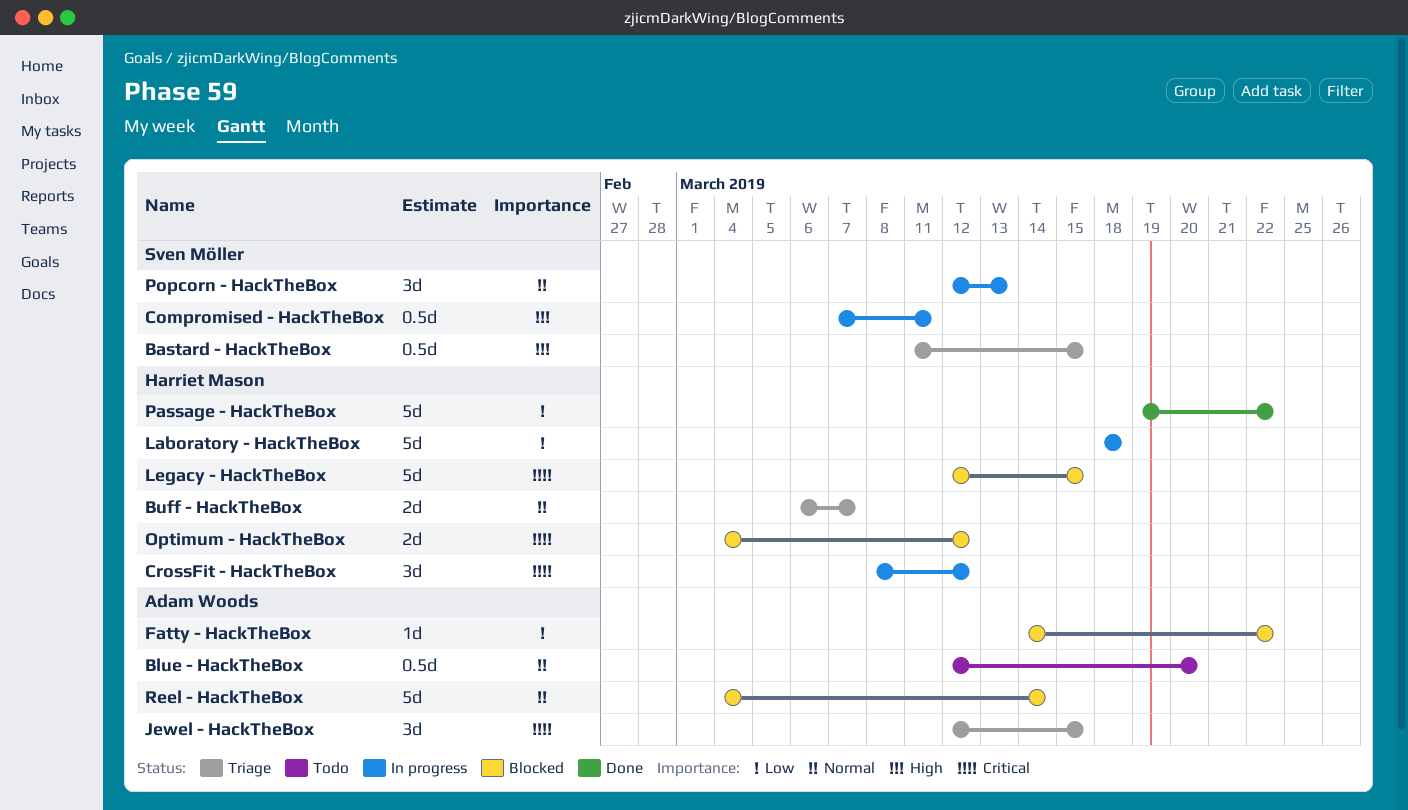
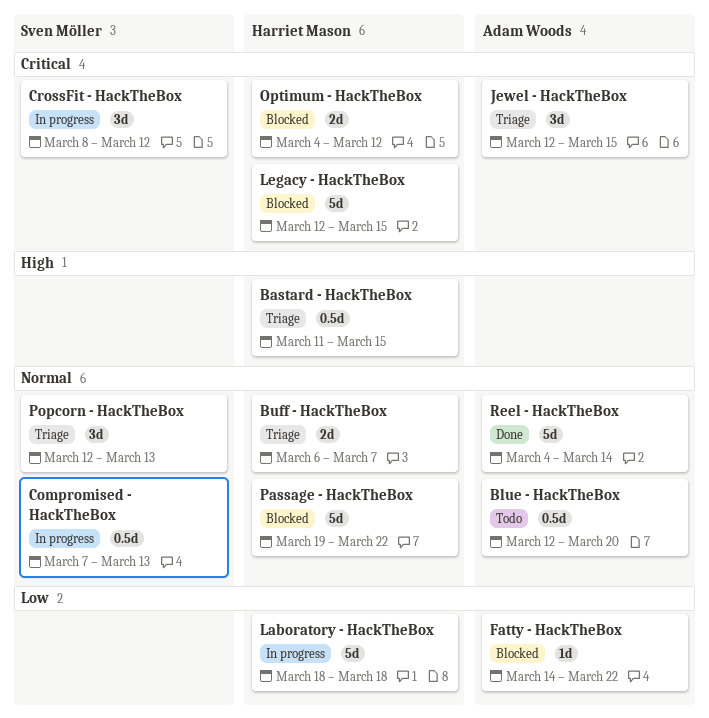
Bastard - HackTheBox, owner: Sven Möller -> Harriet Mason
Compromised - HackTheBox, priority: High -> Normal
Compromised - HackTheBox, due: Mar 11 -> Mar 13
CrossFit - HackTheBox, owner: Harriet Mason -> Sven Möller
Passage - HackTheBox, status: Done -> Blocked
Passage - HackTheBox, priority: Low -> Normal
Popcorn - HackTheBox, status: In progress -> Triage
Reel - HackTheBox, status: Blocked -> Done

